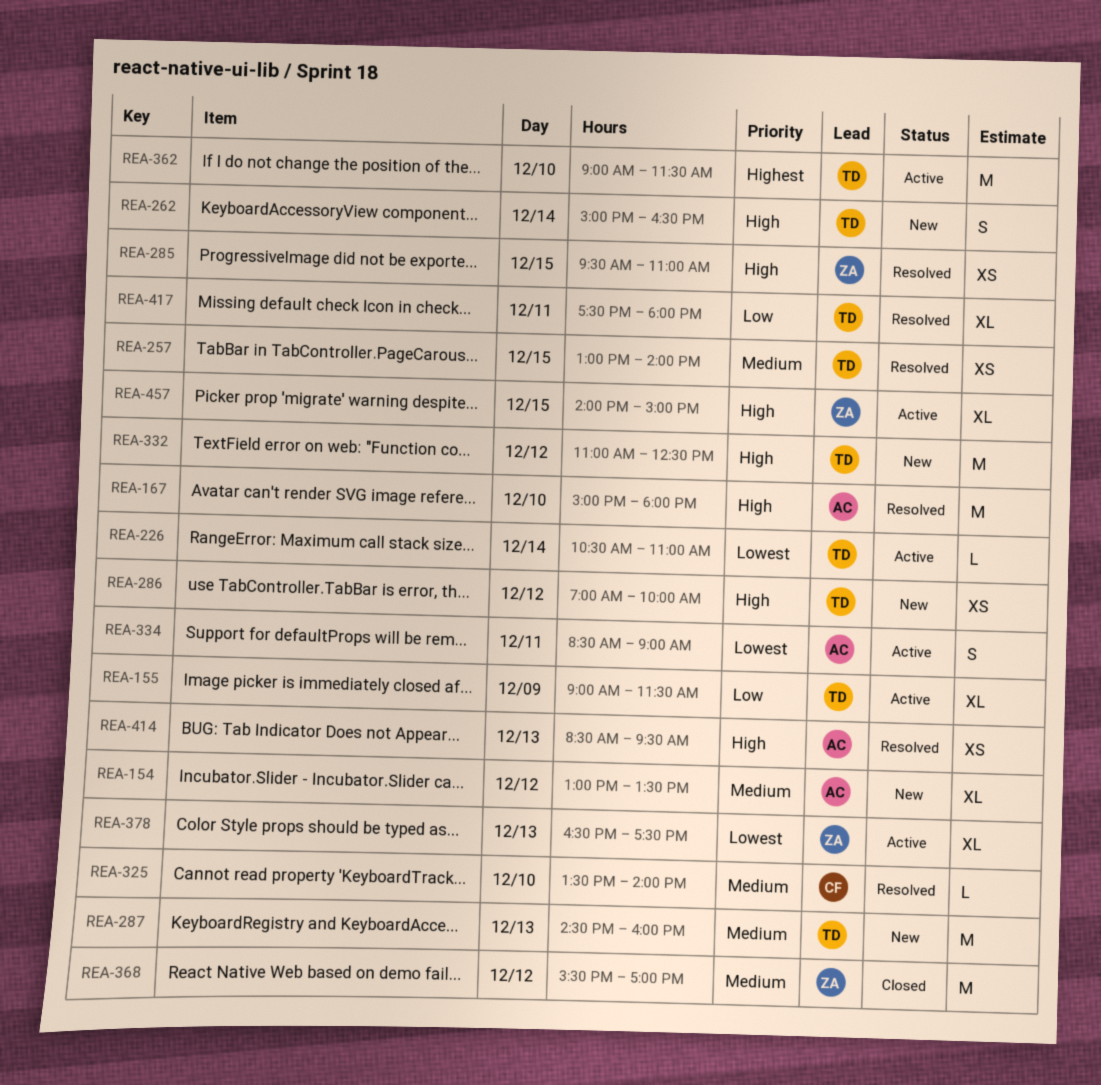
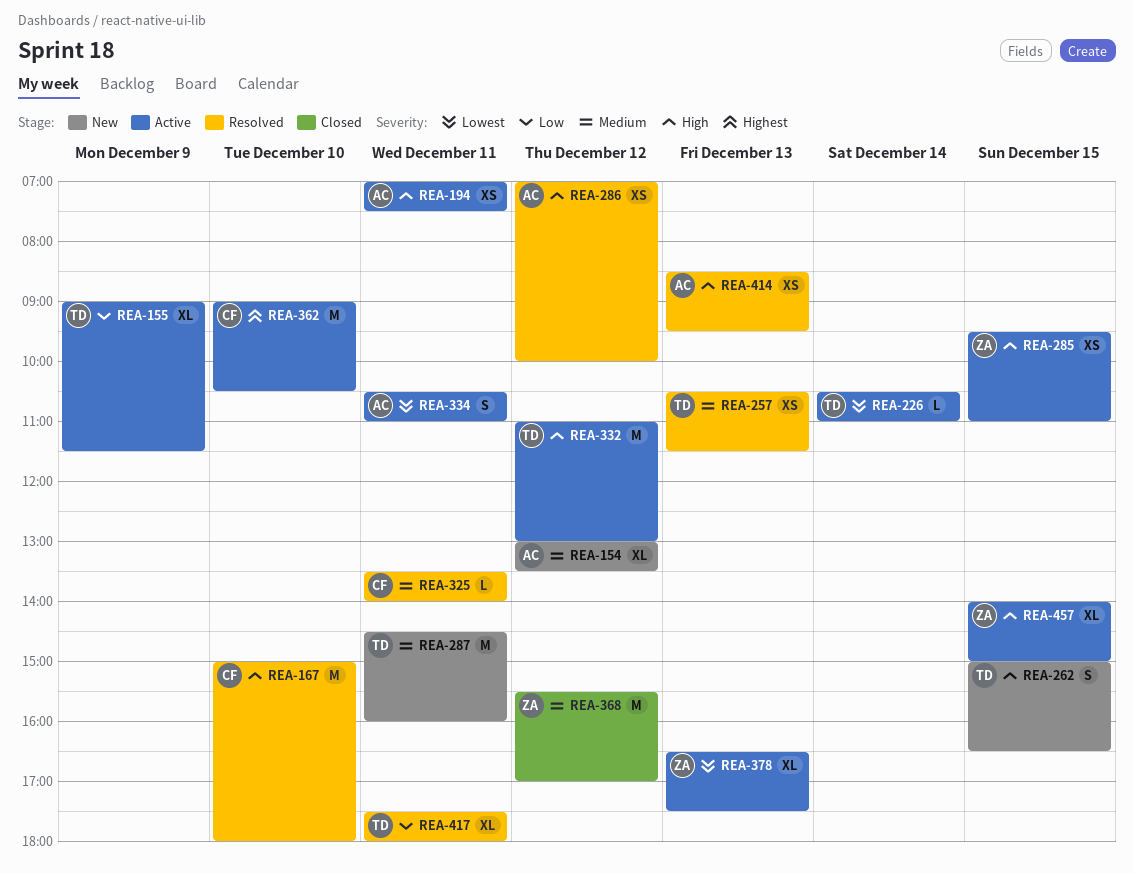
REA-167, owner: AC -> CF
REA-194: none -> present
REA-257, day: Dec 15 -> Dec 13
REA-257, begins: 13:00 -> 10:30
REA-257, ends: 14:00 -> 11:30
REA-262, day: Dec 14 -> Dec 15
REA-285, status: Resolved -> Active
REA-286, status: New -> Resolved
REA-286, owner: TD -> AC
REA-287, day: Dec 13 -> Dec 11
REA-325, day: Dec 10 -> Dec 11
REA-332, status: New -> Active
REA-332, ends: 12:30 -> 13:00
REA-334, begins: 08:30 -> 10:30
REA-334, ends: 09:00 -> 11:00
REA-362, owner: TD -> CF
REA-362, ends: 11:30 -> 10:30

